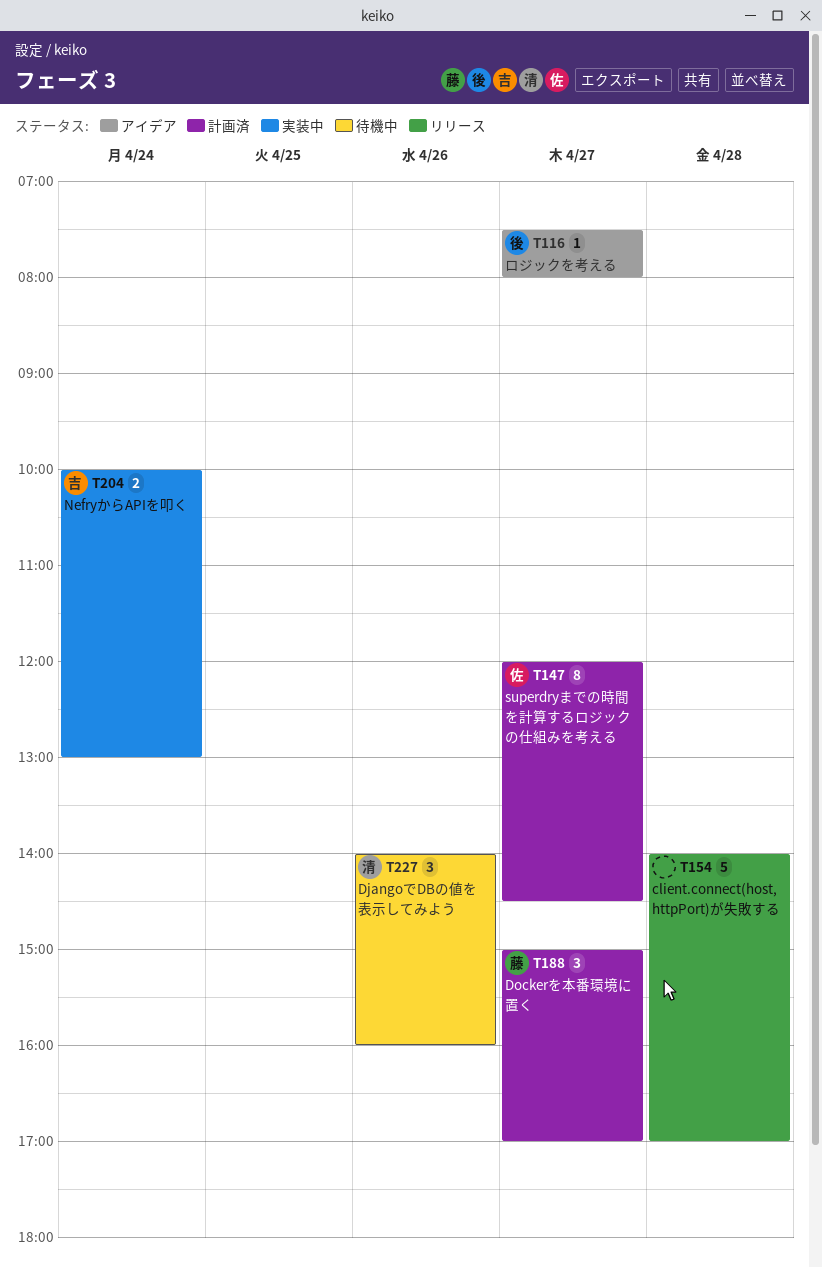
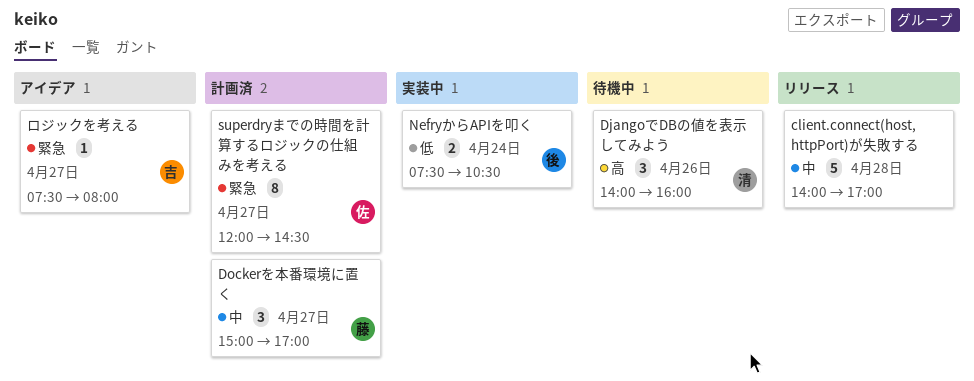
NefryからAPIを叩く, owner: 吉 -> 後
NefryからAPIを叩く, begins: 10:00 -> 07:30
NefryからAPIを叩く, ends: 13:00 -> 10:30
ロジックを考える, owner: 後 -> 吉

